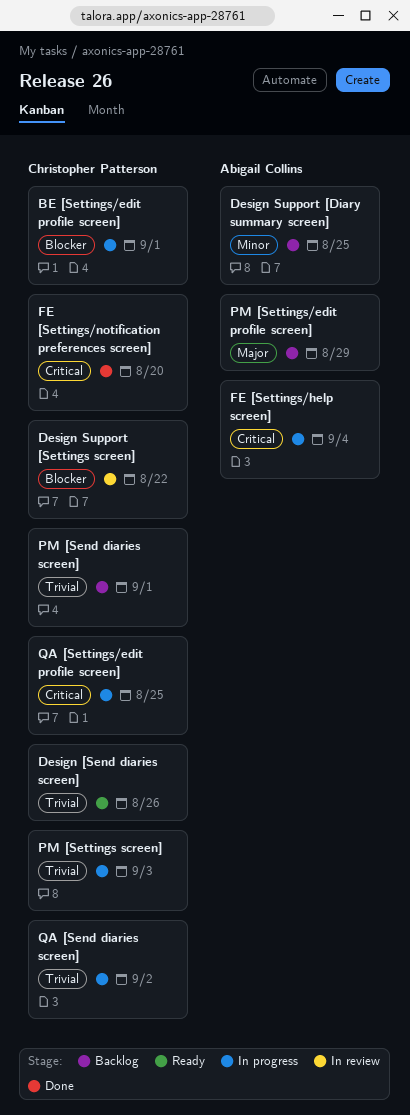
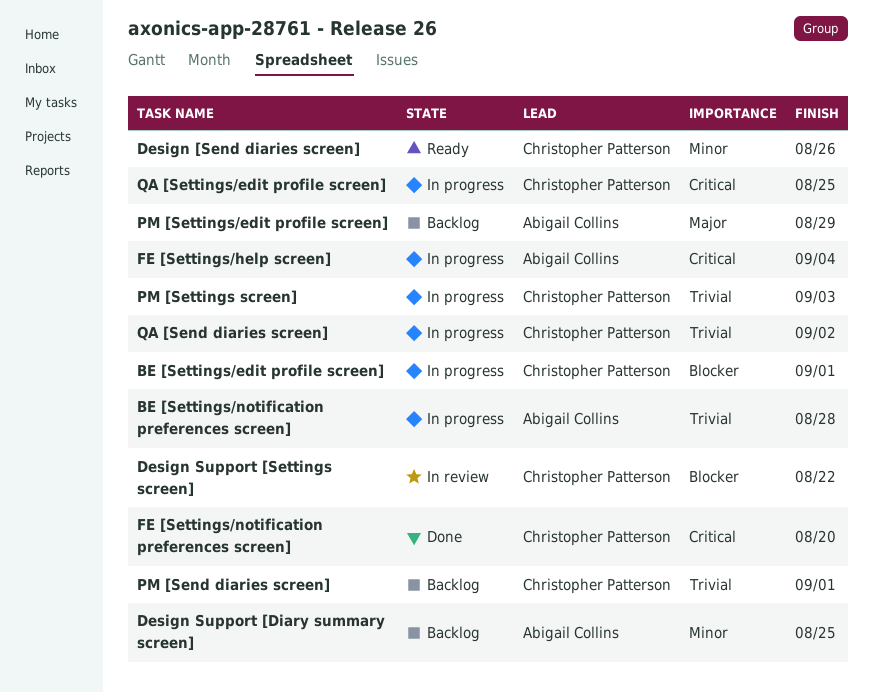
BE [Settings/notification preferences screen]: none -> present
Design [Send diaries screen], priority: Trivial -> Minor

